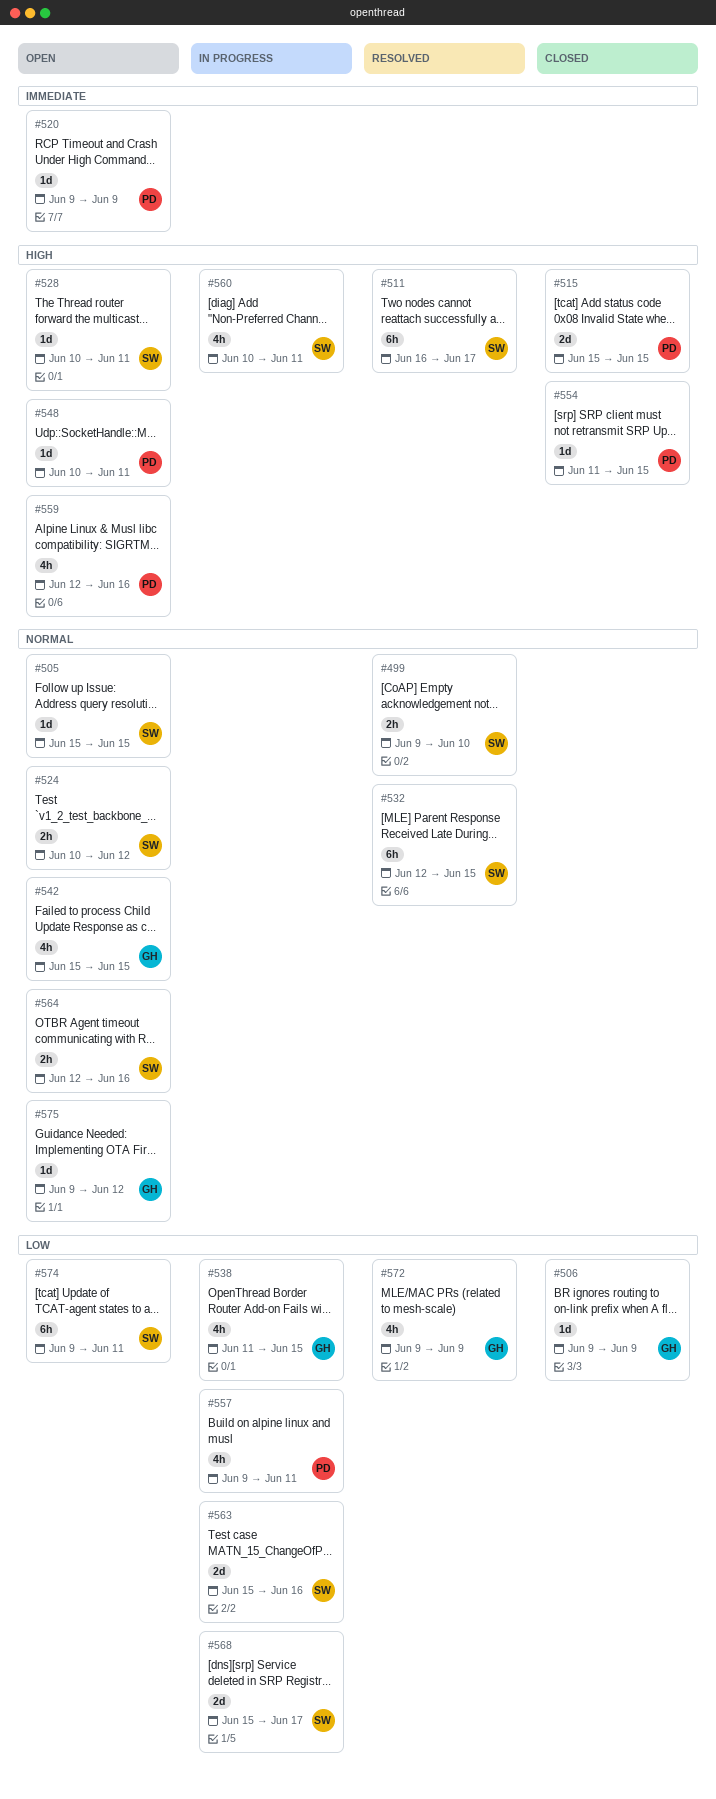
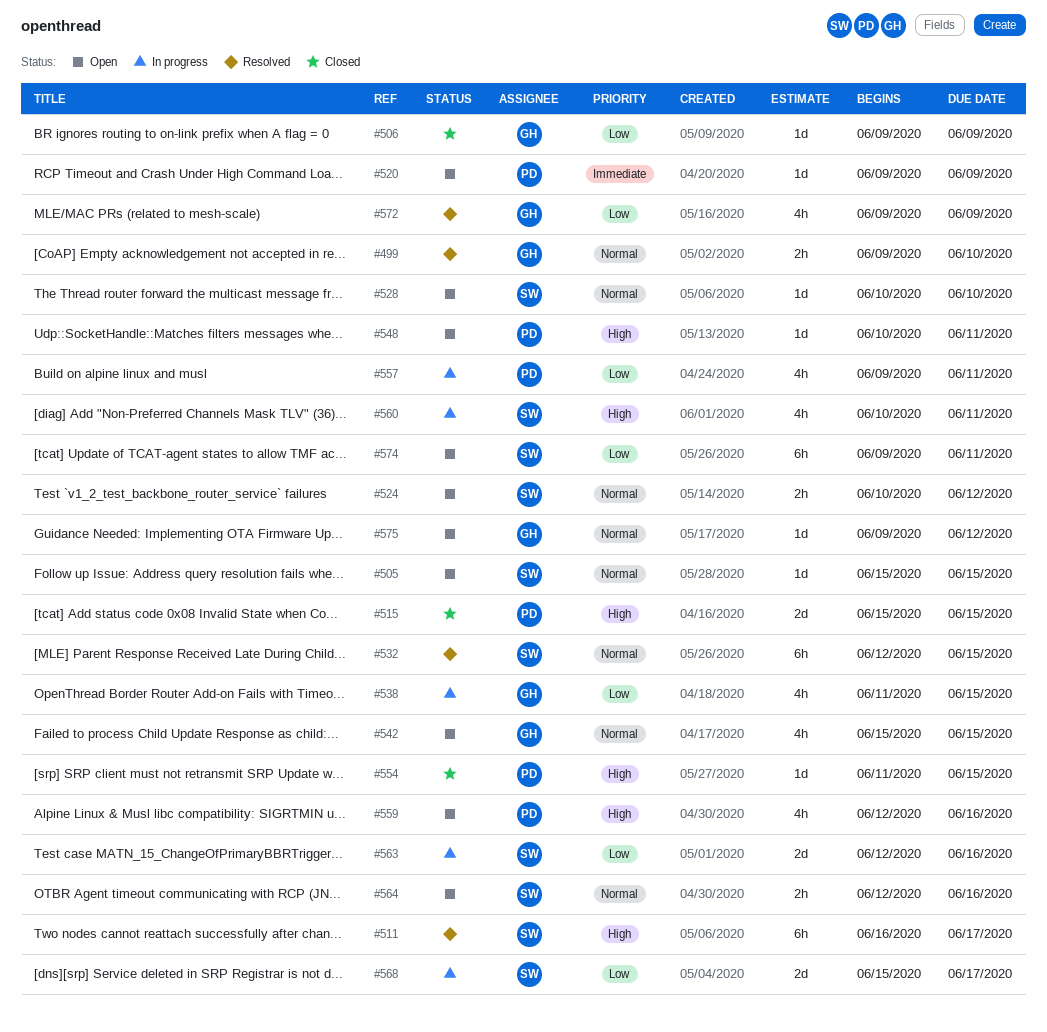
#499, owner: SW -> GH
#528, priority: High -> Normal
#528, due: Jun 11 -> Jun 10
#563, start: Jun 15 -> Jun 12

